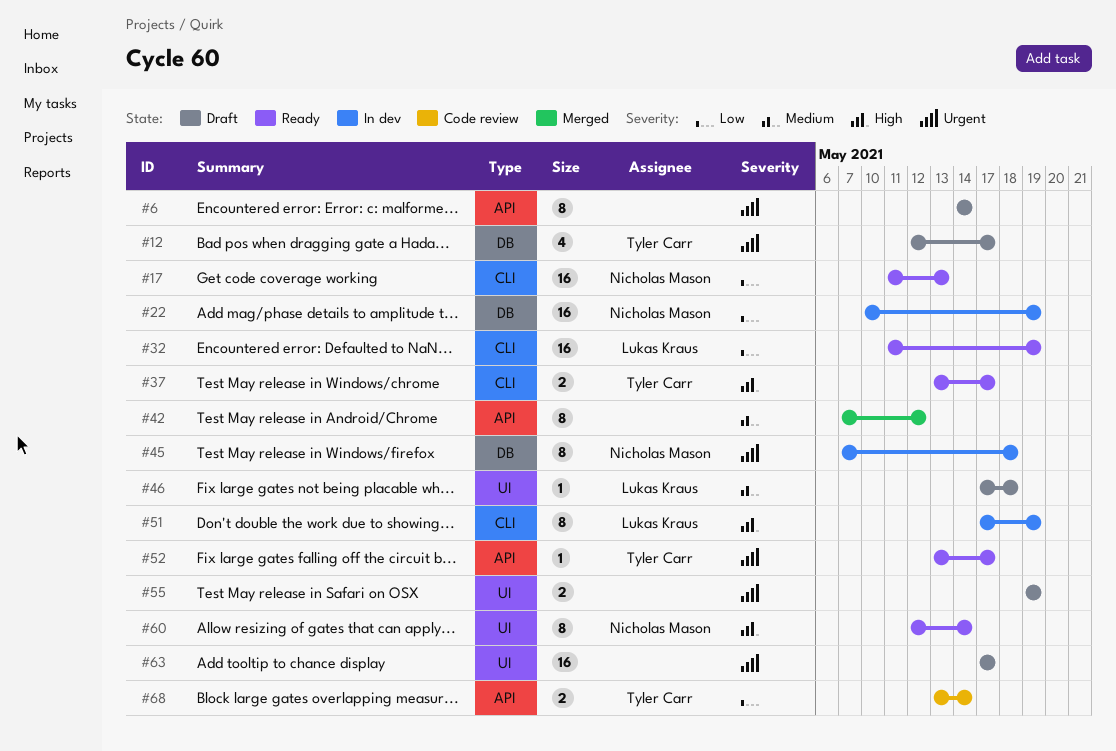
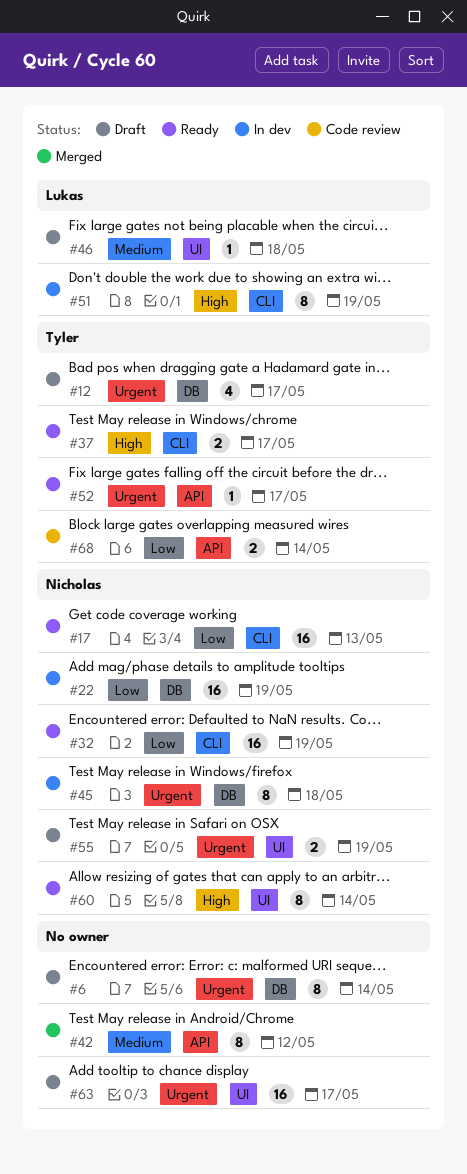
#6, label: API -> DB
#32, owner: Lukas Kraus -> Nicholas Mason
#55, owner: none -> Nicholas Mason

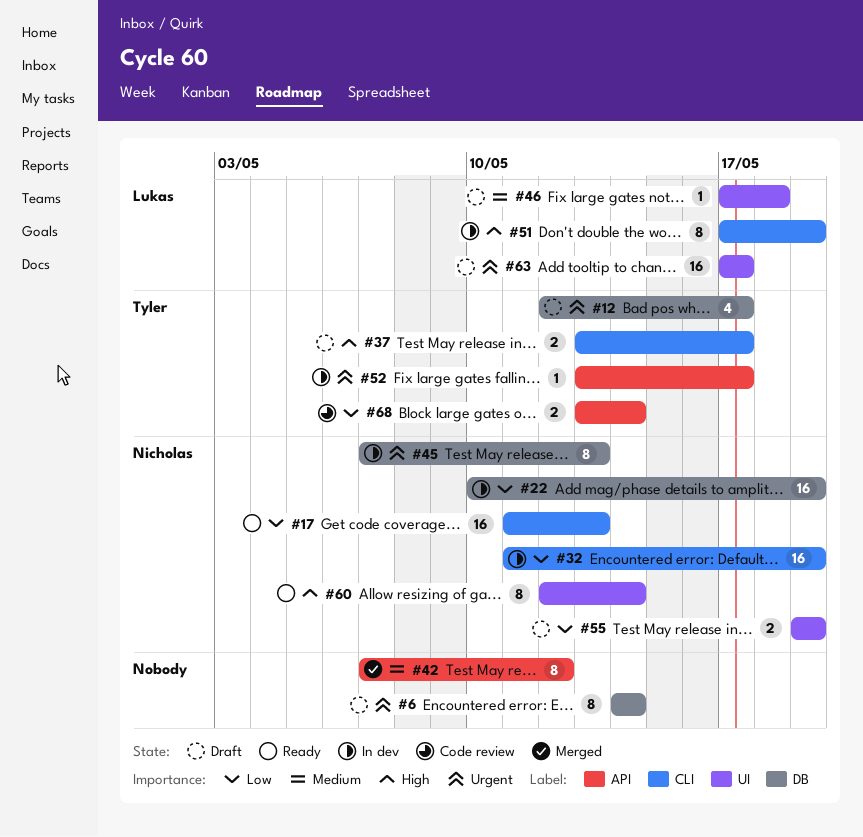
#32, status: Ready -> In dev
#37, status: Ready -> Draft
#45, due: May 18 -> May 13
#52, status: Ready -> In dev
#55, priority: Urgent -> Low
#63, owner: none -> Lukas

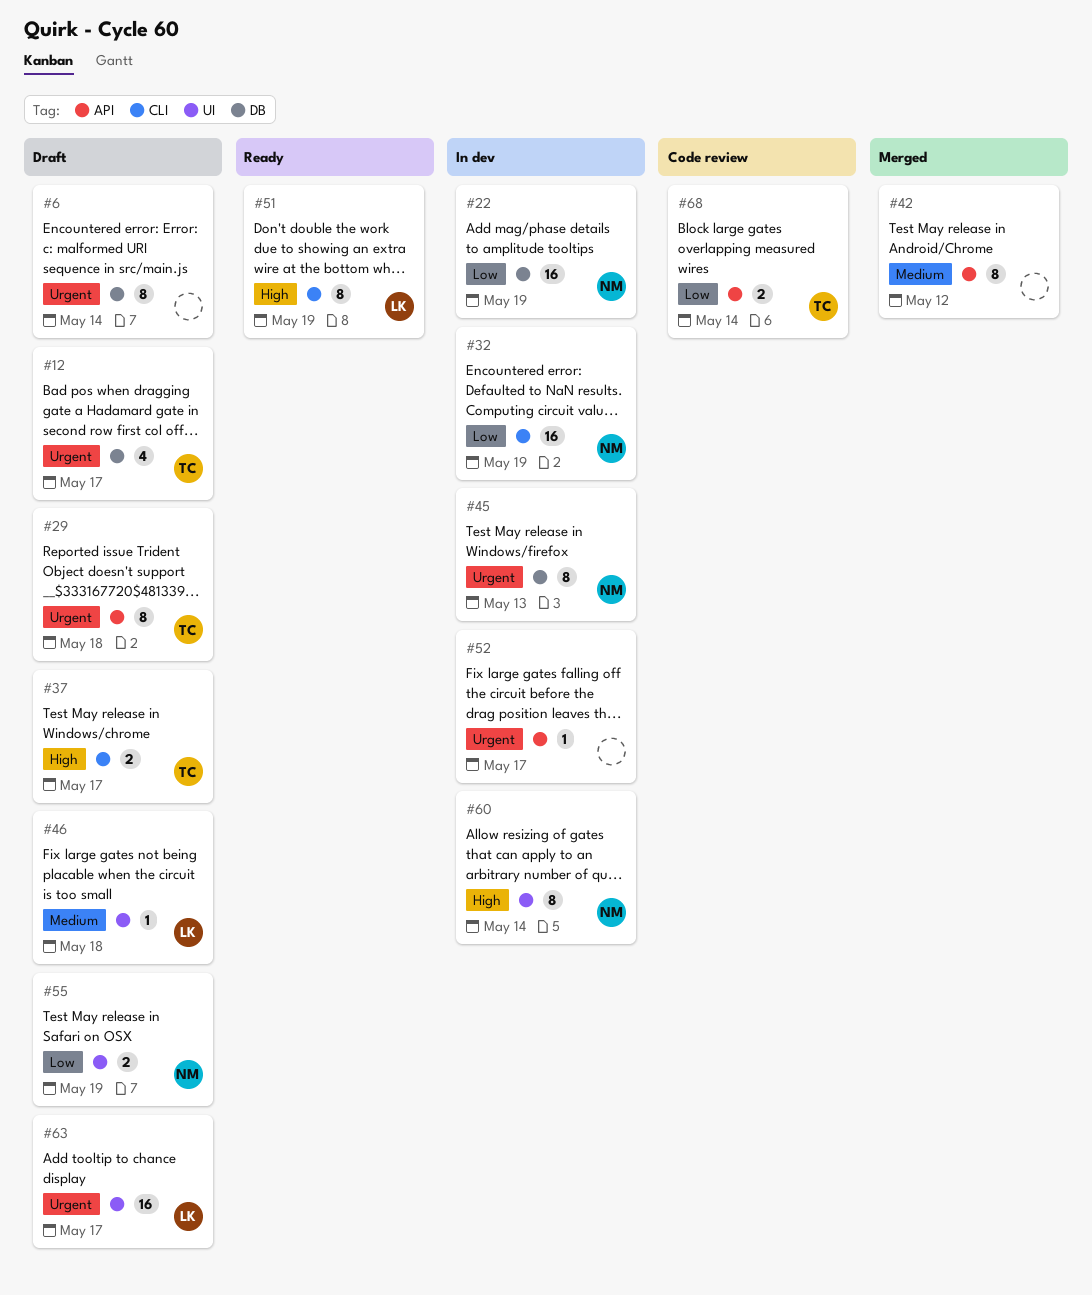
#17: present -> none
#29: none -> present
#51, status: In dev -> Ready
#52, owner: Tyler -> none
#60, status: Ready -> In dev

